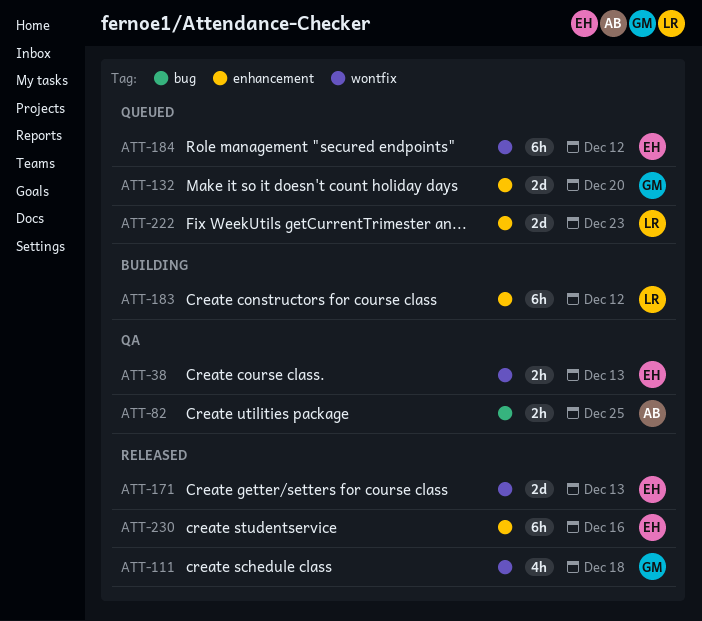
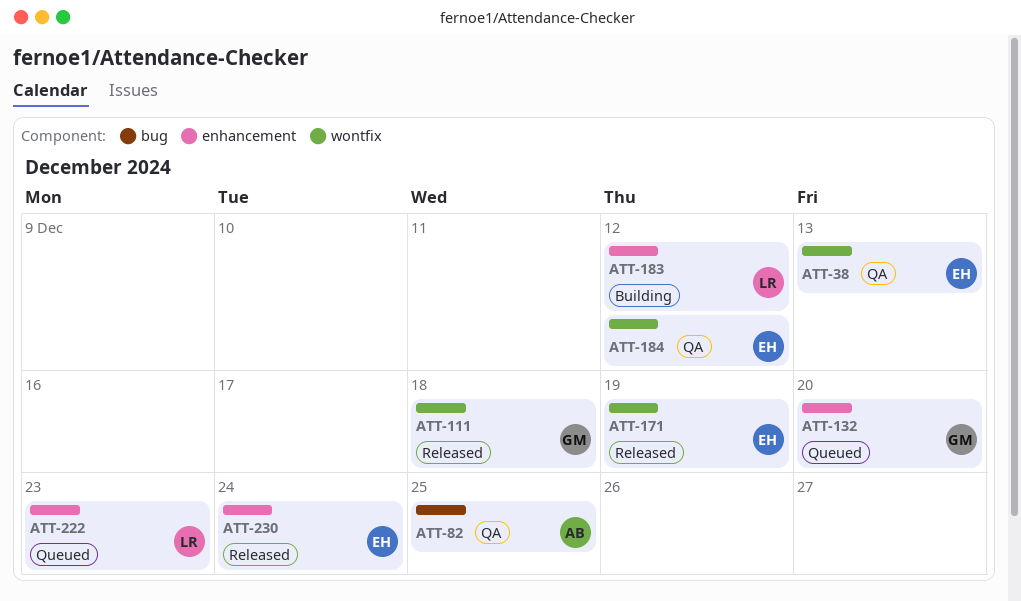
ATT-171, due: Dec 13 -> Dec 19
ATT-184, status: Queued -> QA
ATT-230, due: Dec 16 -> Dec 24

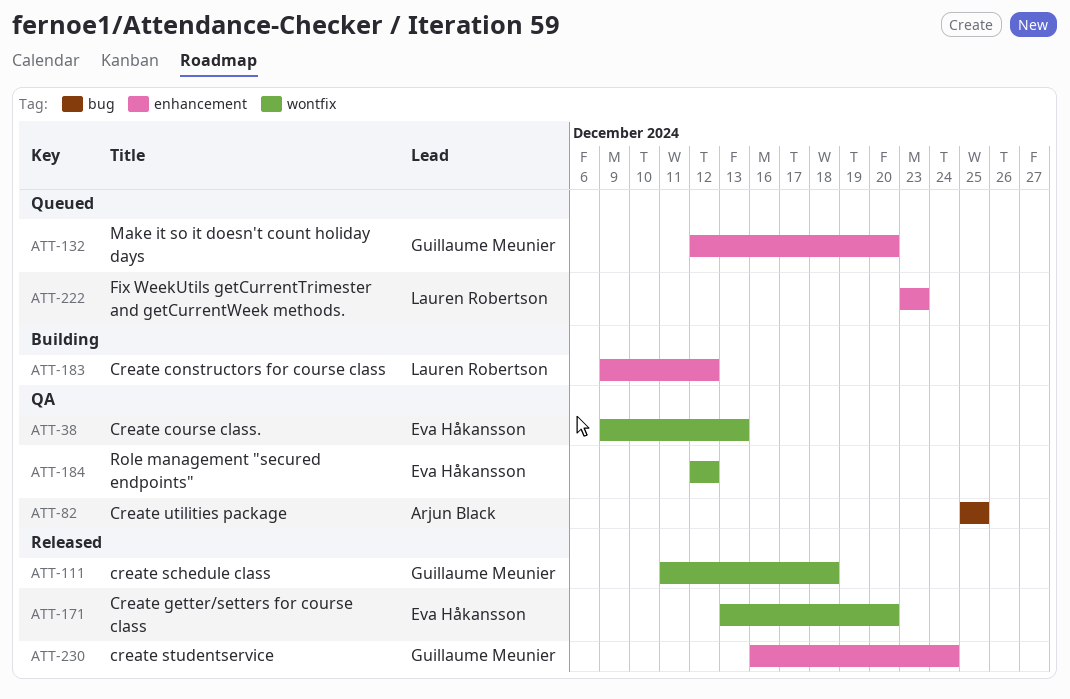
ATT-171, due: Dec 19 -> Dec 20
ATT-230, owner: Eva Håkansson -> Guillaume Meunier

